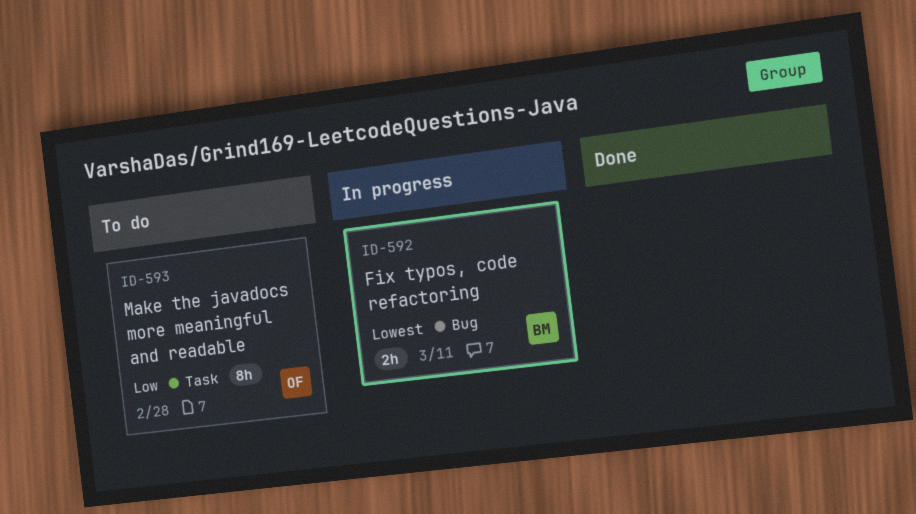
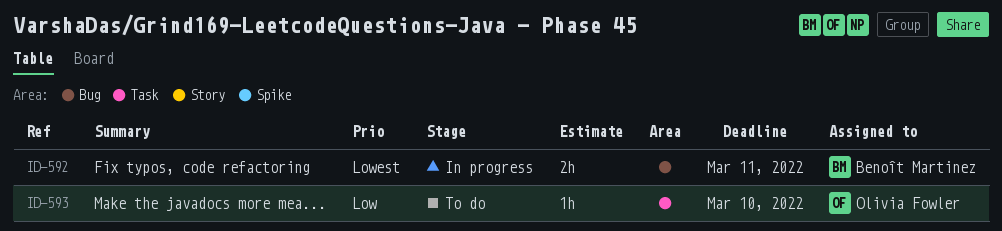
ID-593, estimate: 8h -> 1h
ID-593, due: Feb 28 -> Mar 10

